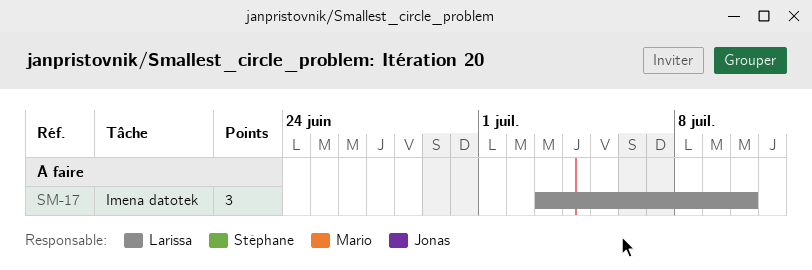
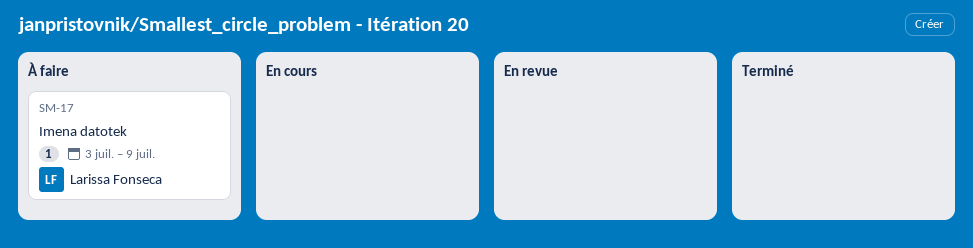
SM-17, estimate: 3 -> 1
SM-17, due: Jul 10 -> Jul 9

